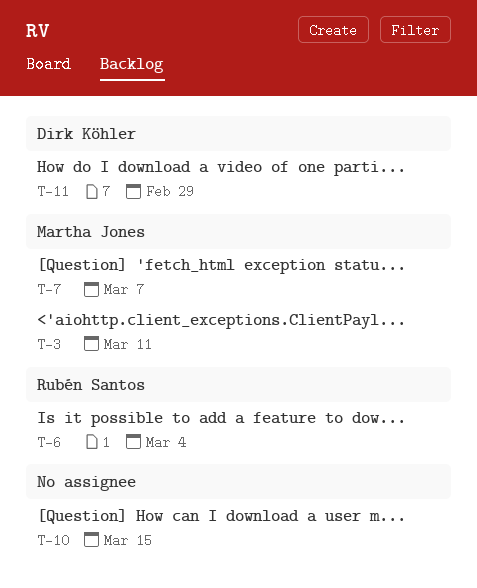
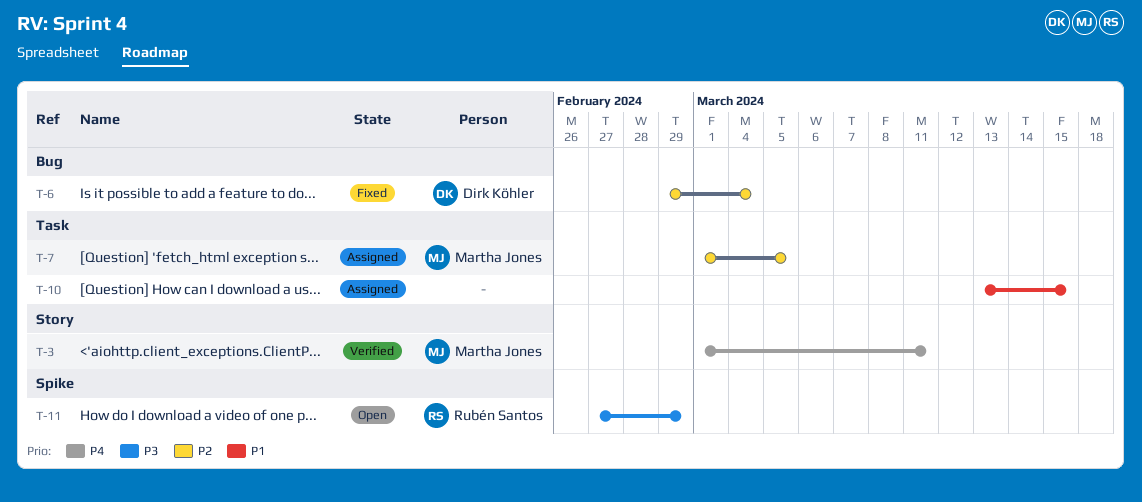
T-6, owner: Rubén Santos -> Dirk Köhler
T-7, due: Mar 7 -> Mar 5
T-11, owner: Dirk Köhler -> Rubén Santos

